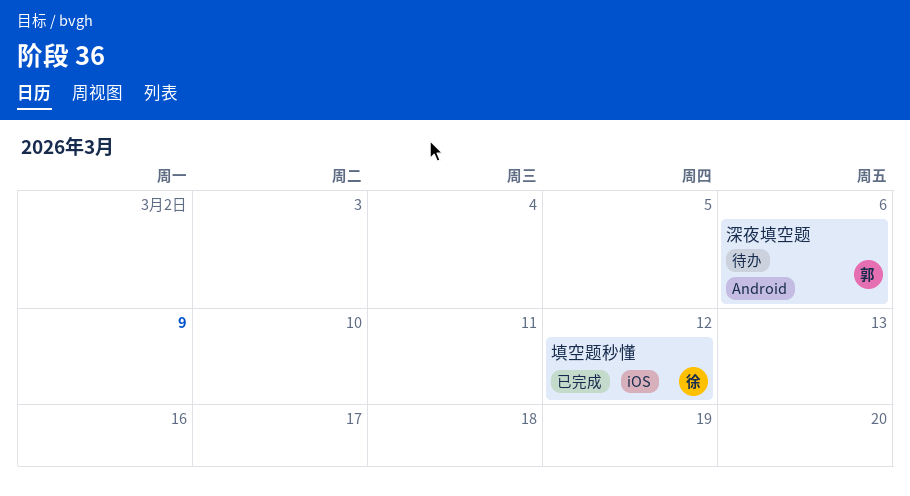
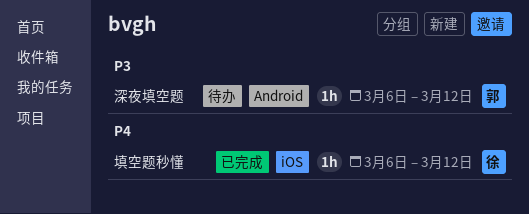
深夜填空题, due: Mar 6 -> Mar 12

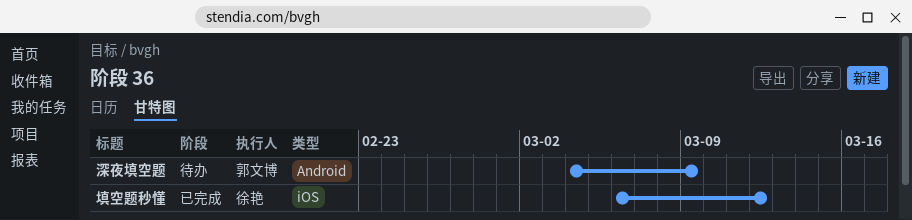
深夜填空题, start: Mar 6 -> Mar 4
深夜填空题, due: Mar 12 -> Mar 9

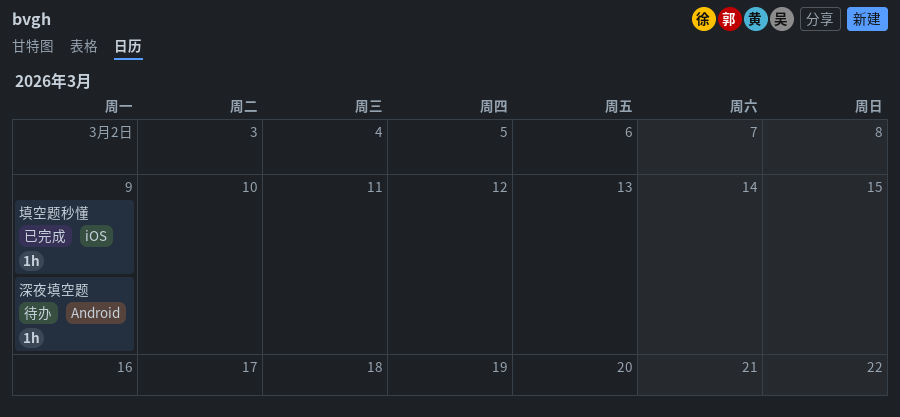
填空题秒懂, due: Mar 12 -> Mar 9

